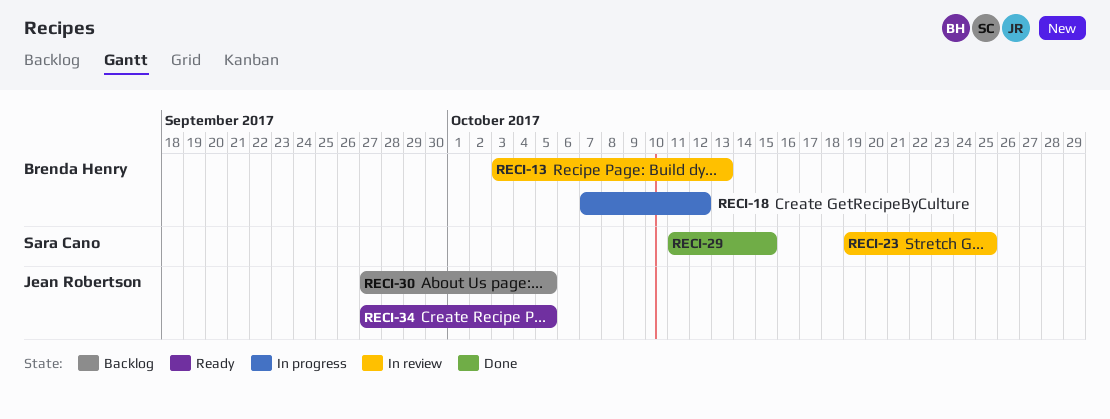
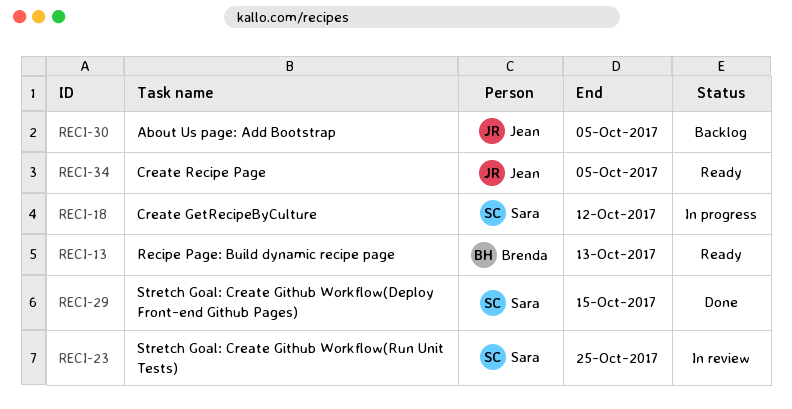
RECI-13, status: In review -> Ready
RECI-18, owner: Brenda Henry -> Sara Cano

